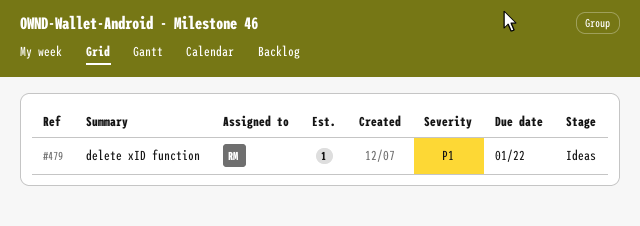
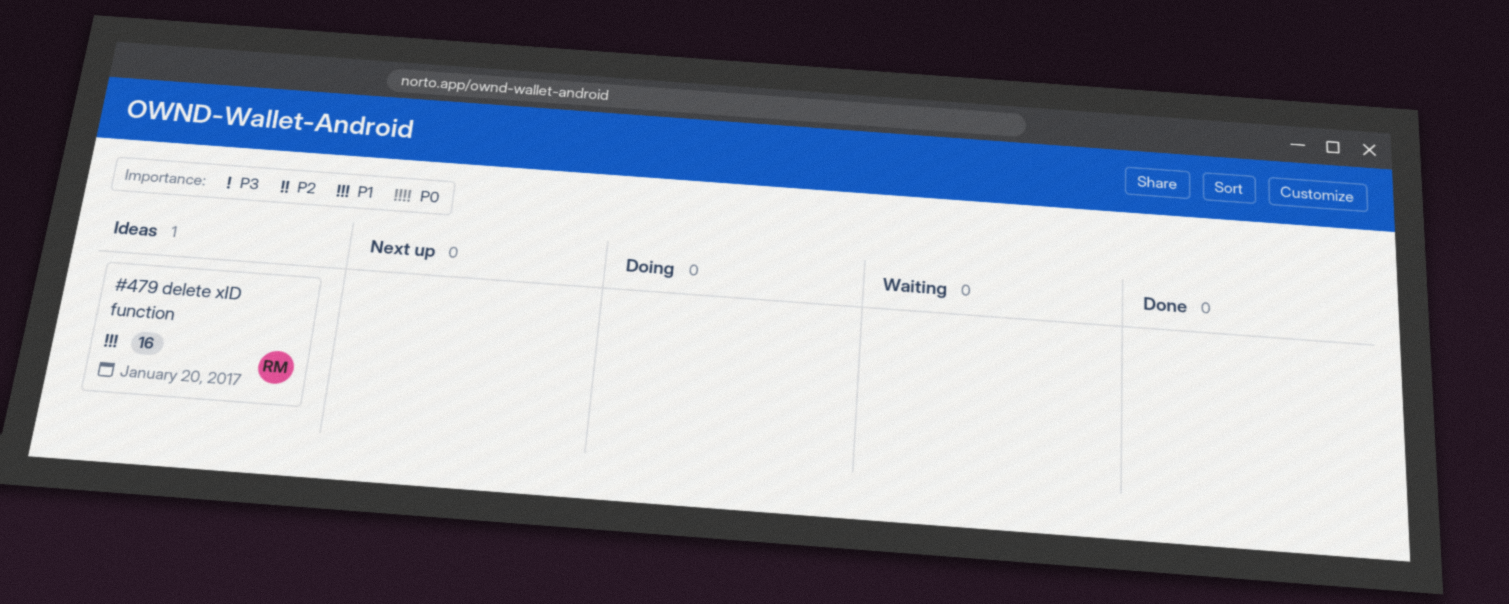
#479, estimate: 1 -> 16
#479, due: Jan 22 -> Jan 20

